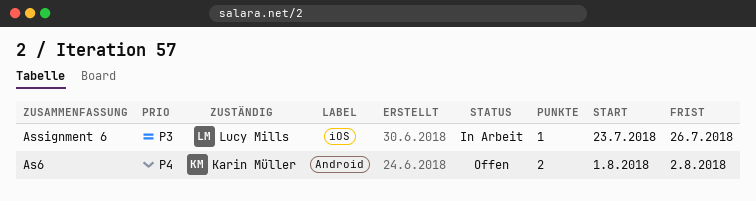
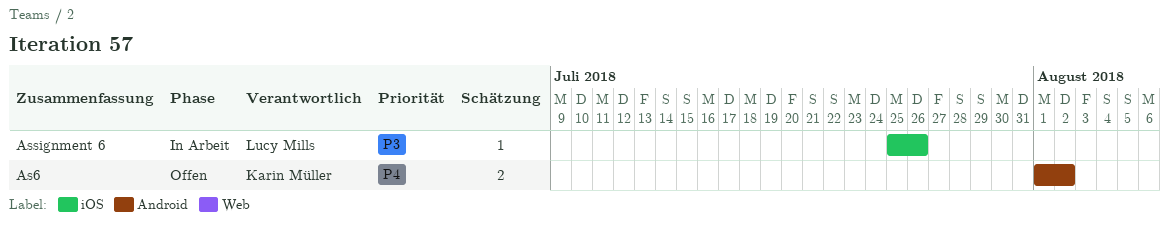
Assignment 6, start: Jul 23 -> Jul 25

